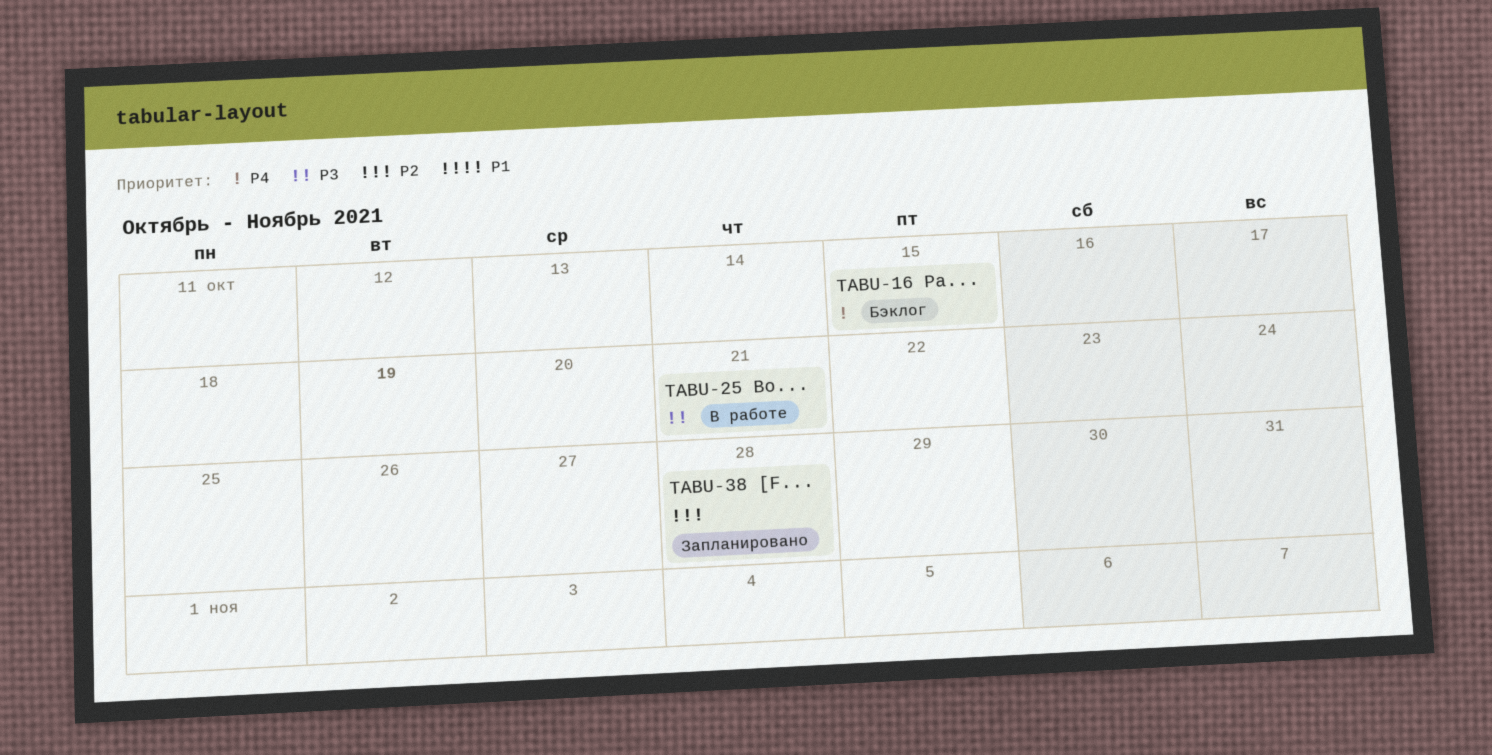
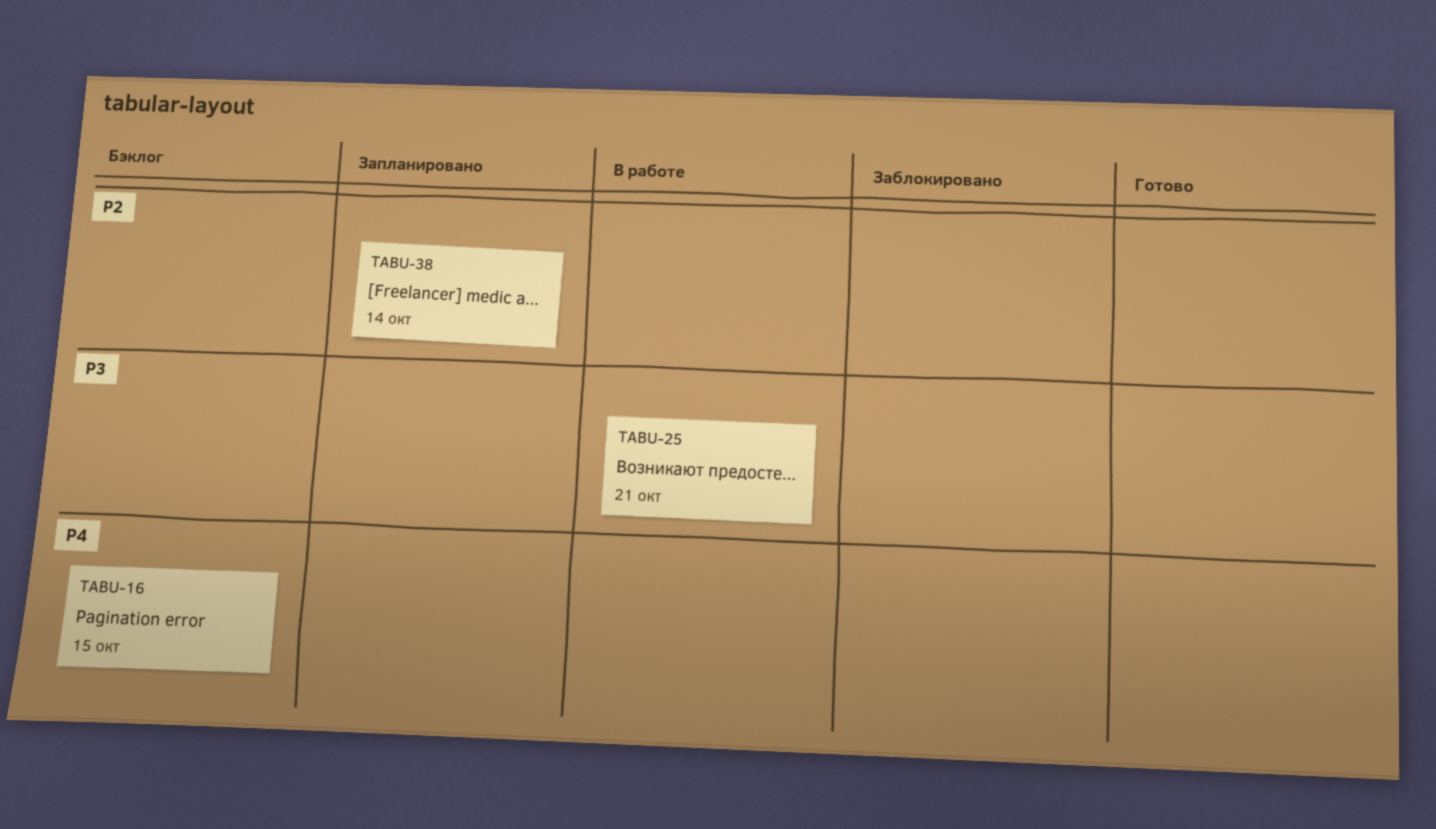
TABU-38, due: Oct 28 -> Oct 14

